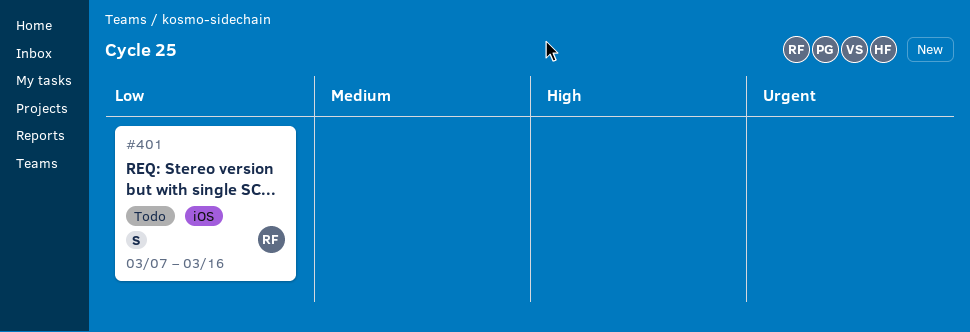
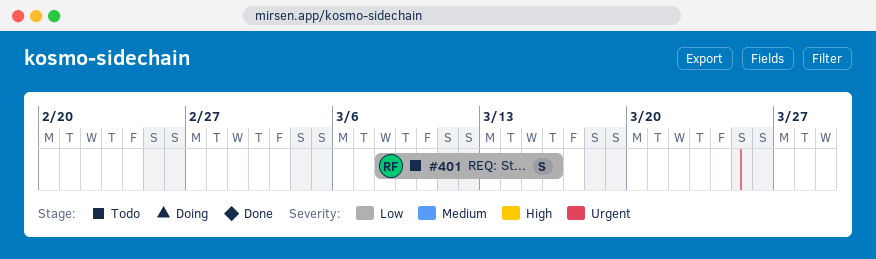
#401, start: Mar 7 -> Mar 8

